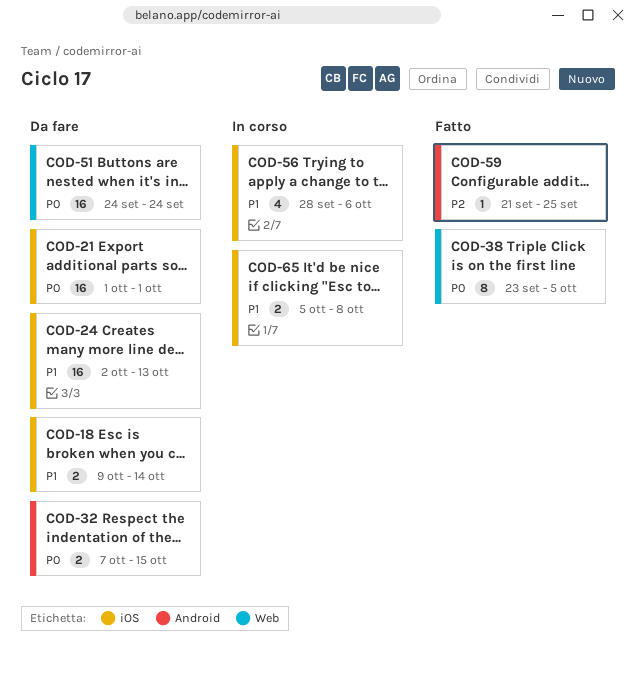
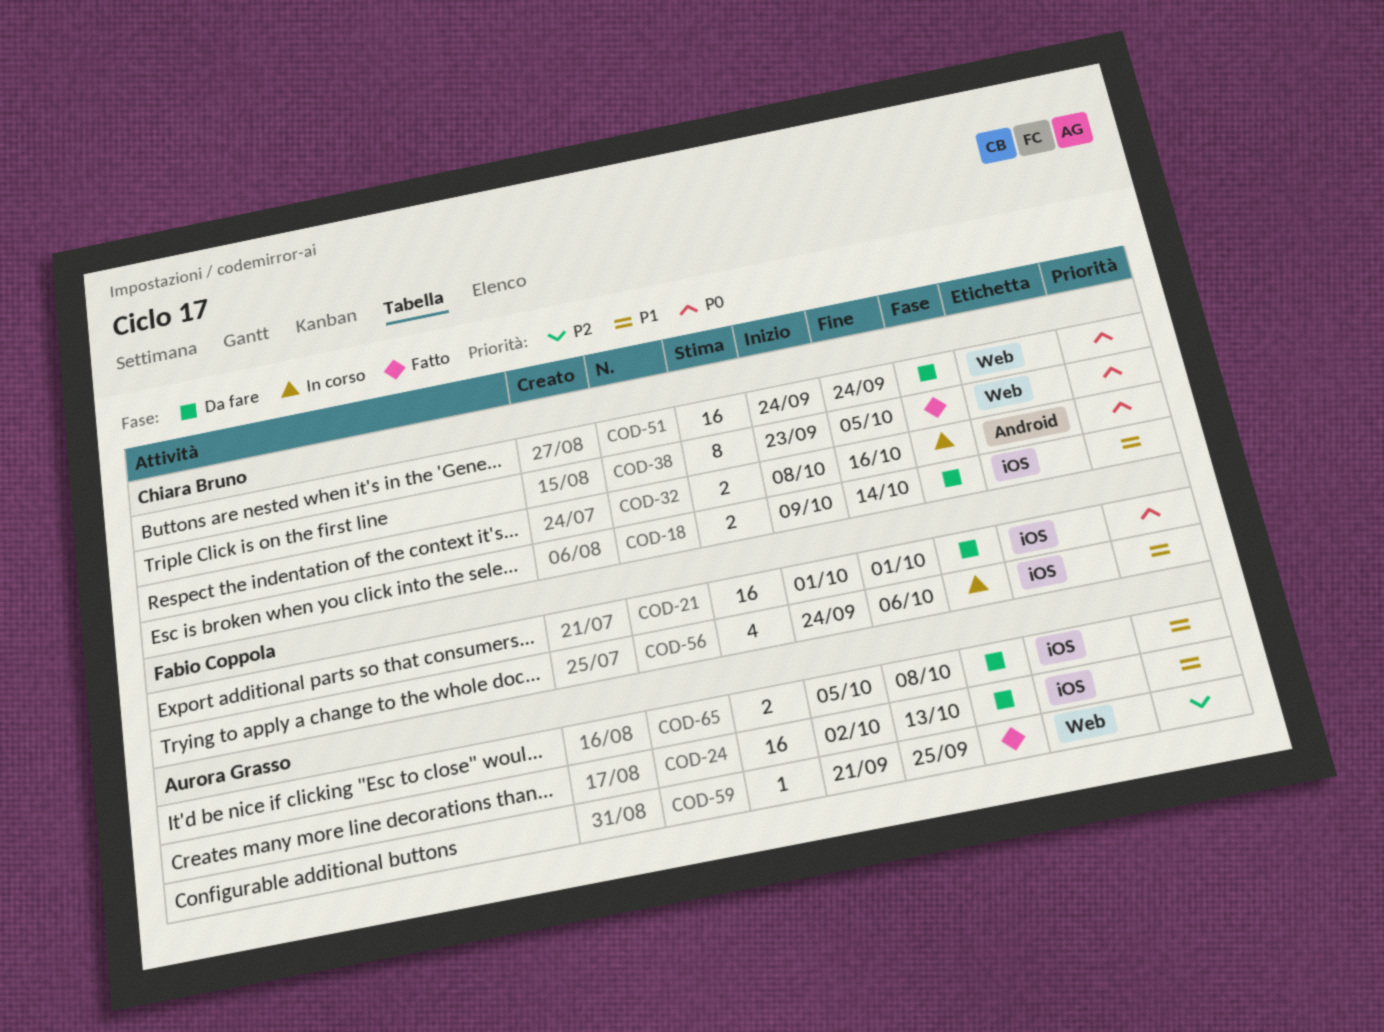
COD-32, status: Da fare -> In corso
COD-32, start: Oct 7 -> Oct 8
COD-32, due: Oct 15 -> Oct 16
COD-56, start: Sep 28 -> Sep 24
COD-59, label: Android -> Web
COD-65, status: In corso -> Da fare

